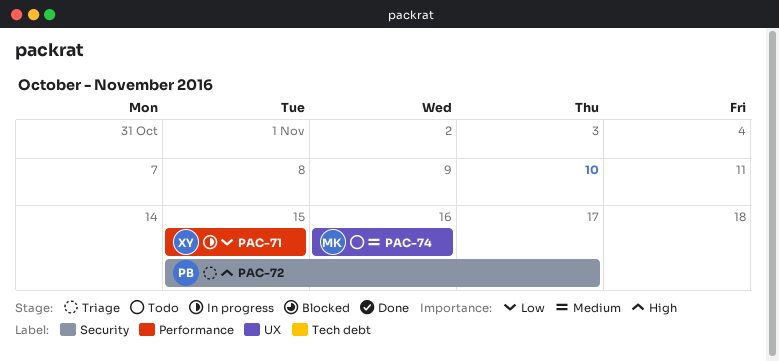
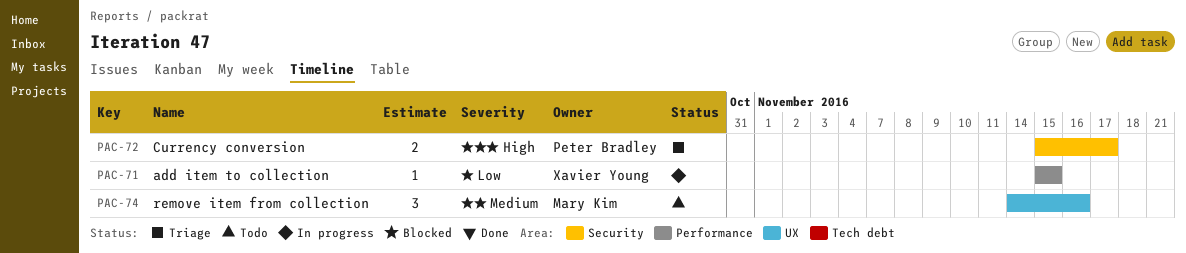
PAC-74, start: Nov 16 -> Nov 14

